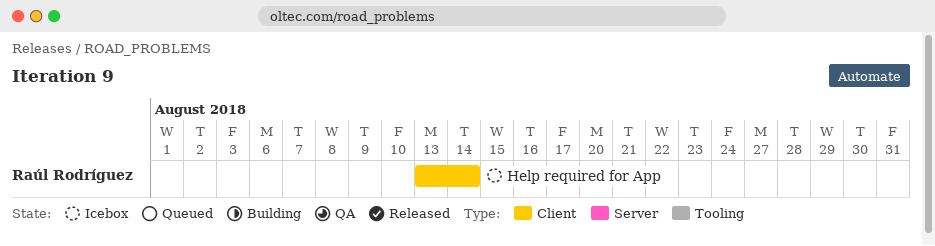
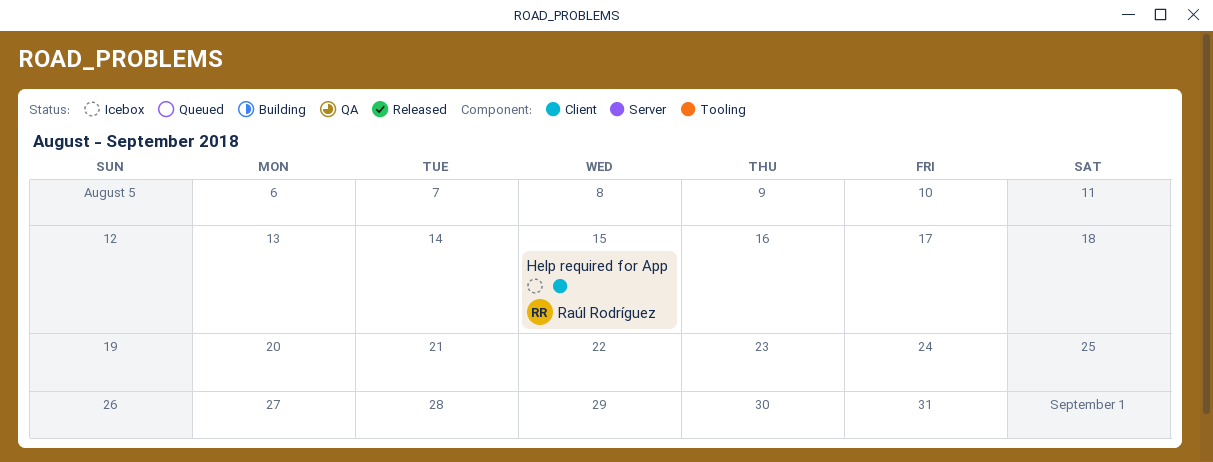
Help required for App, due: Aug 14 -> Aug 15

